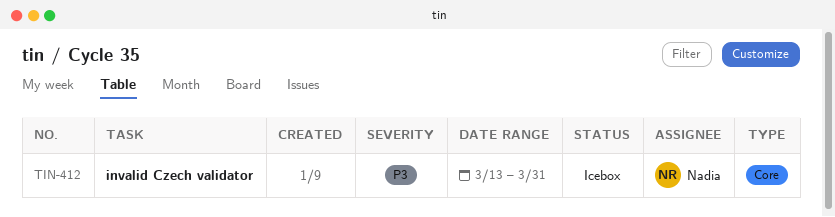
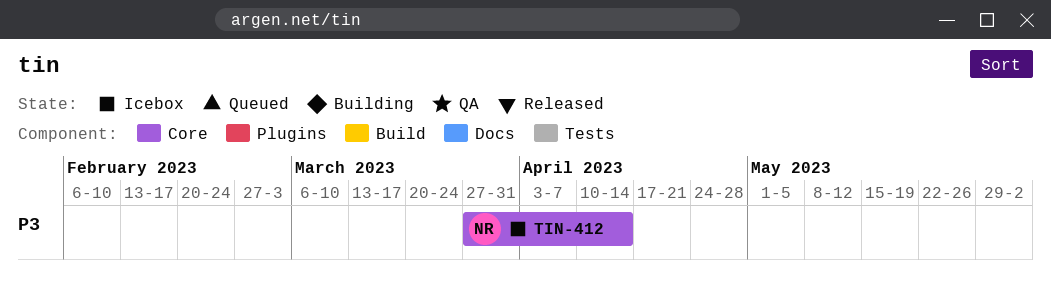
TIN-412, start: Mar 13 -> Mar 27
TIN-412, due: Mar 31 -> Apr 14

